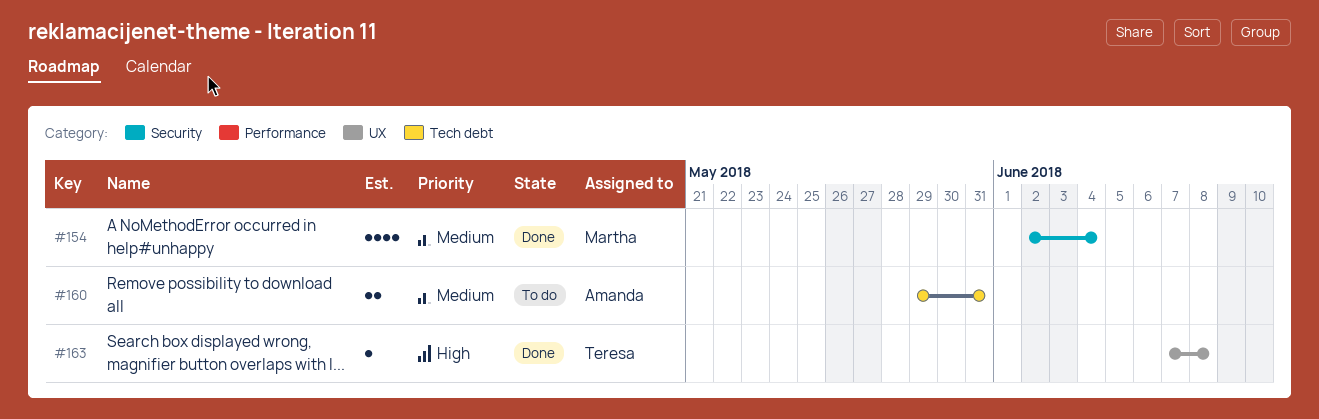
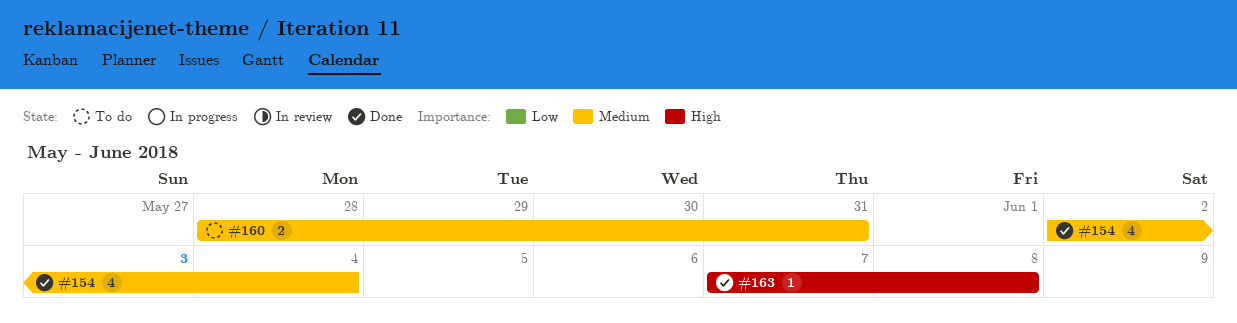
#160, start: May 29 -> May 28

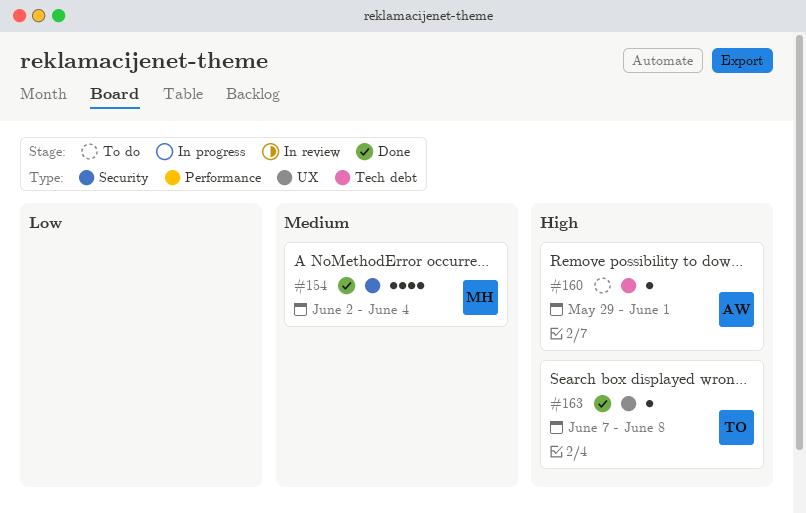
#160, priority: Medium -> High
#160, estimate: 2 -> 1
#160, start: May 28 -> May 29
#160, due: May 31 -> Jun 1

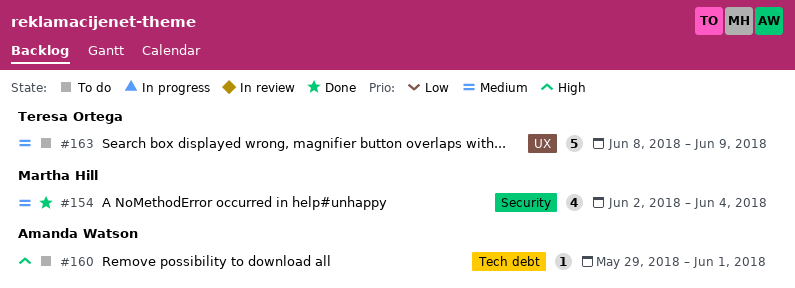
#163, status: Done -> To do
#163, priority: High -> Medium
#163, estimate: 1 -> 5
#163, start: Jun 7 -> Jun 8
#163, due: Jun 8 -> Jun 9

